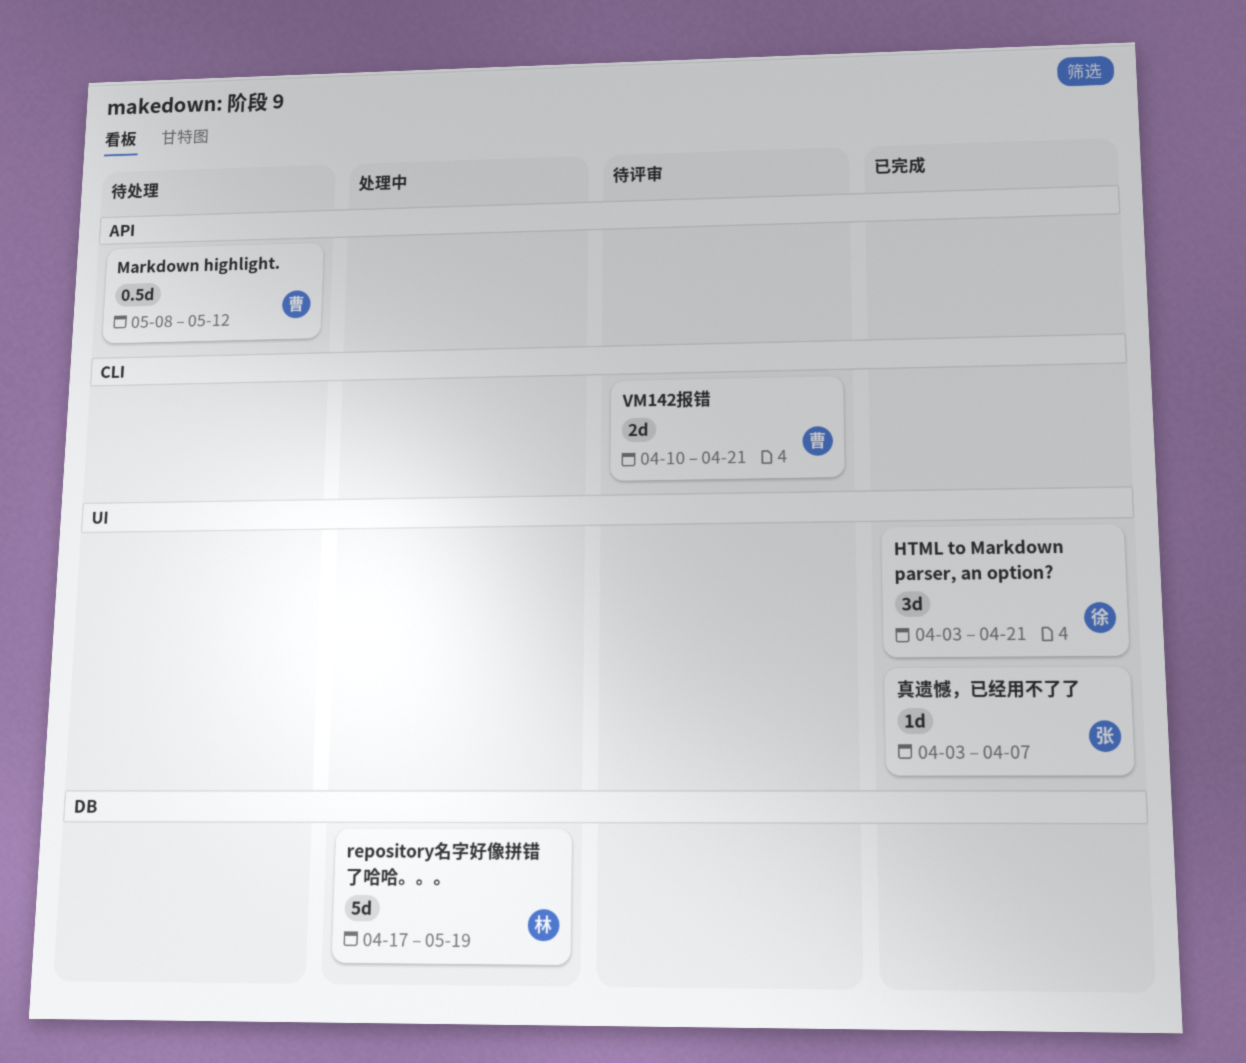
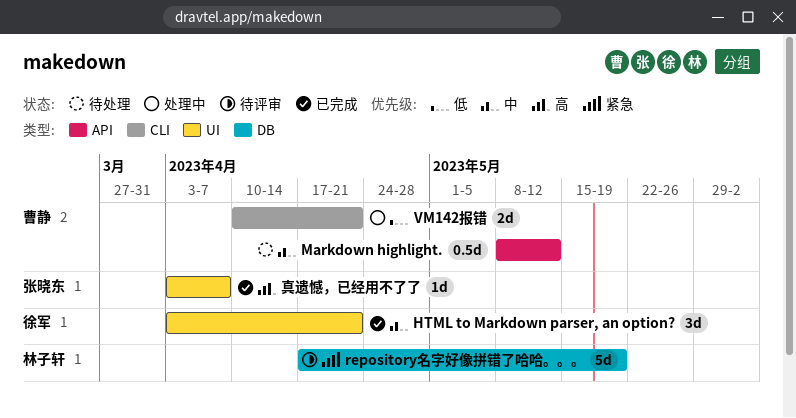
repository名字好像拼错了哈哈。。。, status: 处理中 -> 待评审
VM142报错, status: 待评审 -> 处理中

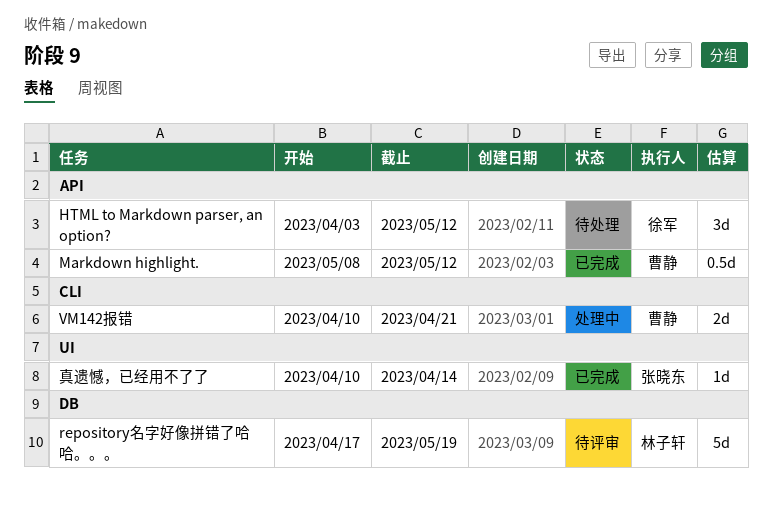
HTML to Markdown parser, an option?, status: 已完成 -> 待处理
HTML to Markdown parser, an option?, label: UI -> API
HTML to Markdown parser, an option?, due: Apr 21 -> May 12
Markdown highlight., status: 待处理 -> 已完成
真遗憾，已经用不了了, start: Apr 3 -> Apr 10
真遗憾，已经用不了了, due: Apr 7 -> Apr 14

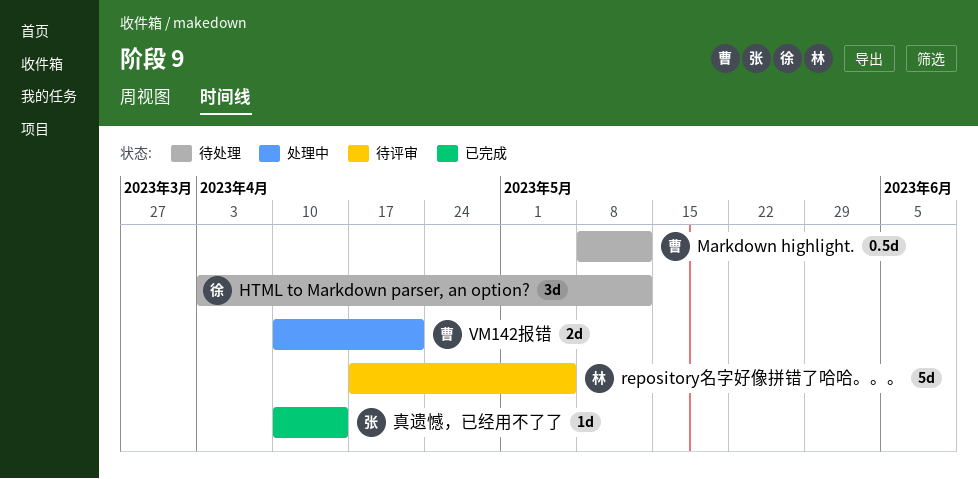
Markdown highlight., status: 已完成 -> 待处理
repository名字好像拼错了哈哈。。。, due: May 19 -> May 5

